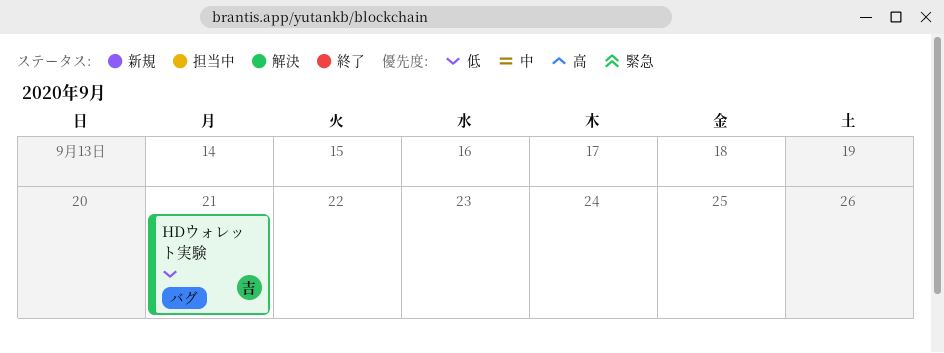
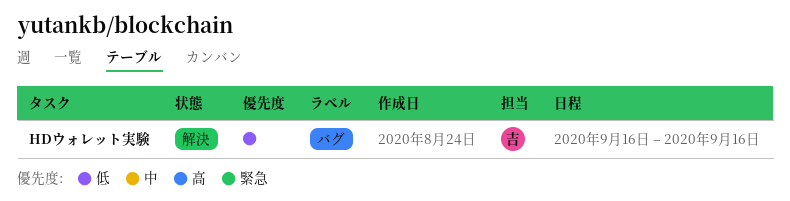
HDウォレット実験, due: Sep 21 -> Sep 16

